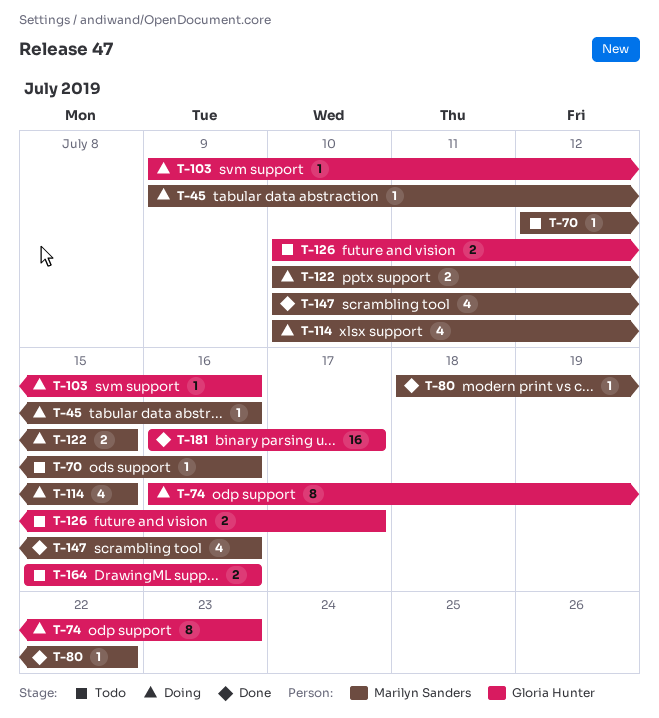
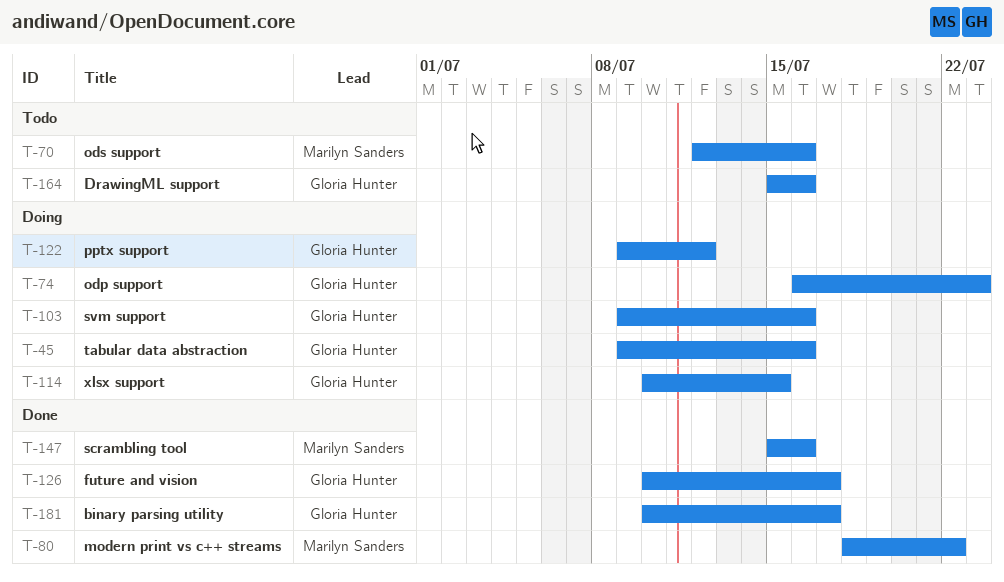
T-45, owner: Marilyn Sanders -> Gloria Hunter
T-114, owner: Marilyn Sanders -> Gloria Hunter
T-122, owner: Marilyn Sanders -> Gloria Hunter
T-122, start: Jul 10 -> Jul 9
T-122, due: Jul 15 -> Jul 12
T-126, status: Todo -> Done
T-147, start: Jul 10 -> Jul 15
T-181, start: Jul 16 -> Jul 10

